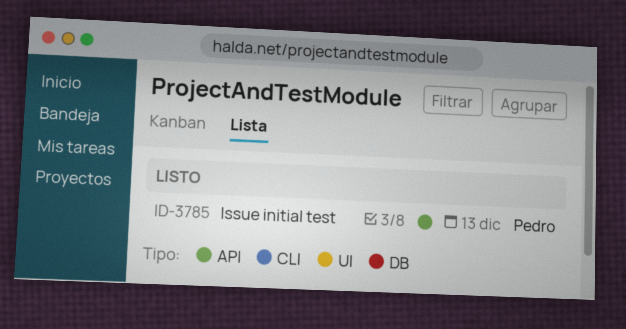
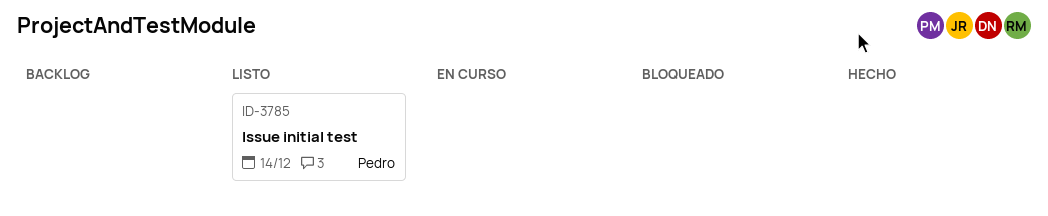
ID-3785, due: Dec 13 -> Dec 14

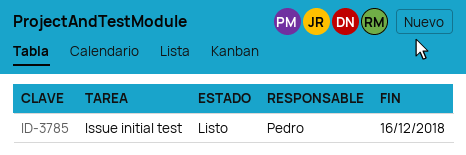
ID-3785, due: Dec 14 -> Dec 16

